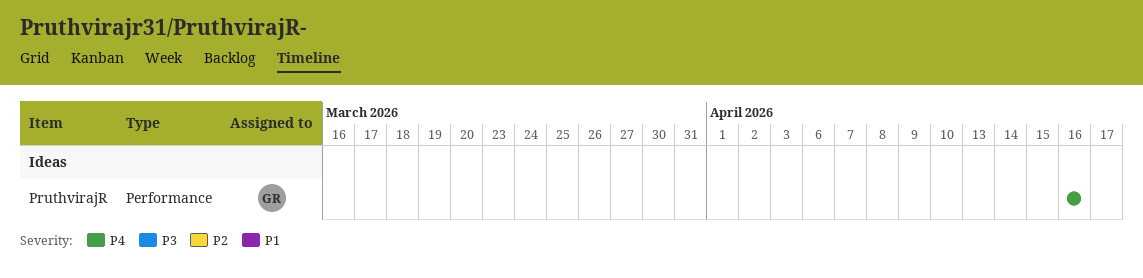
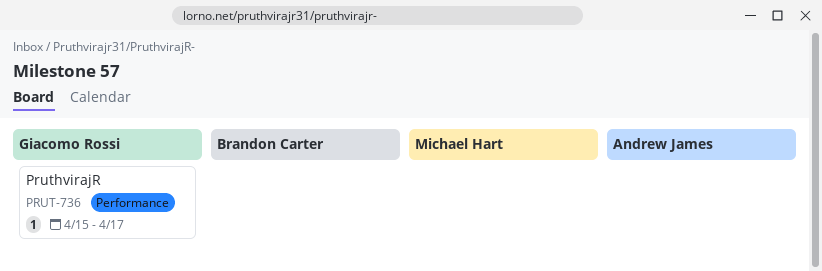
PruthvirajR, start: Apr 16 -> Apr 15
PruthvirajR, due: Apr 16 -> Apr 17

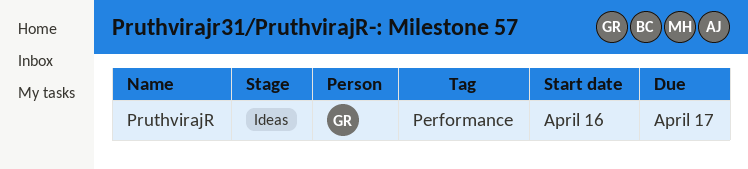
PruthvirajR, start: Apr 15 -> Apr 16

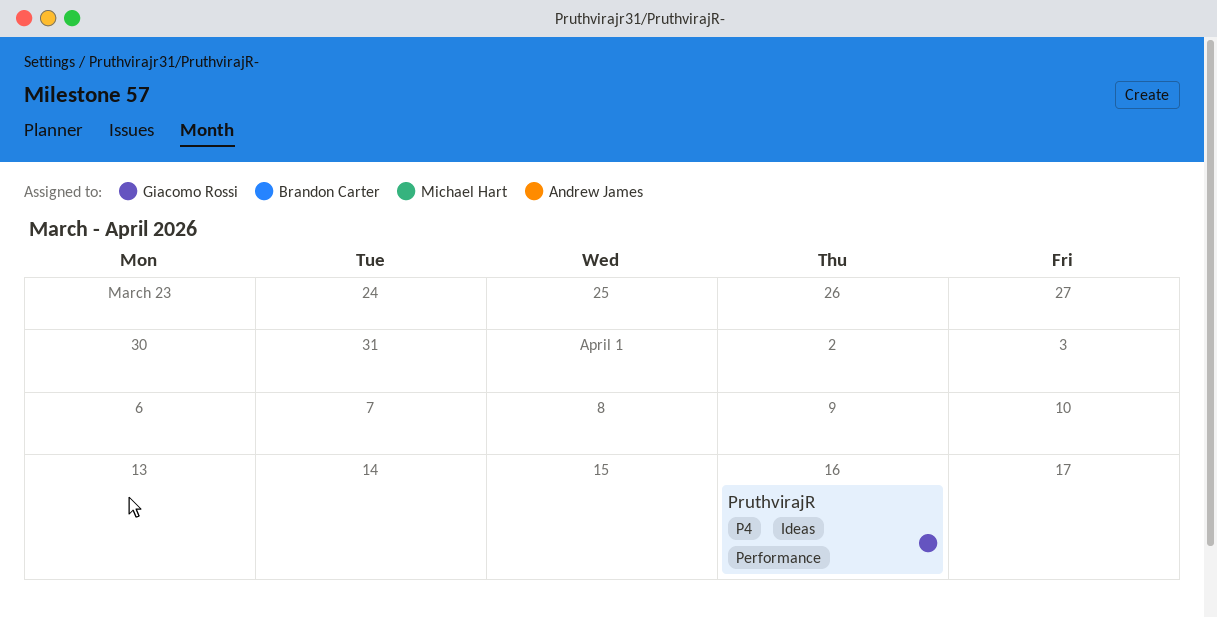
PruthvirajR, due: Apr 17 -> Apr 16

